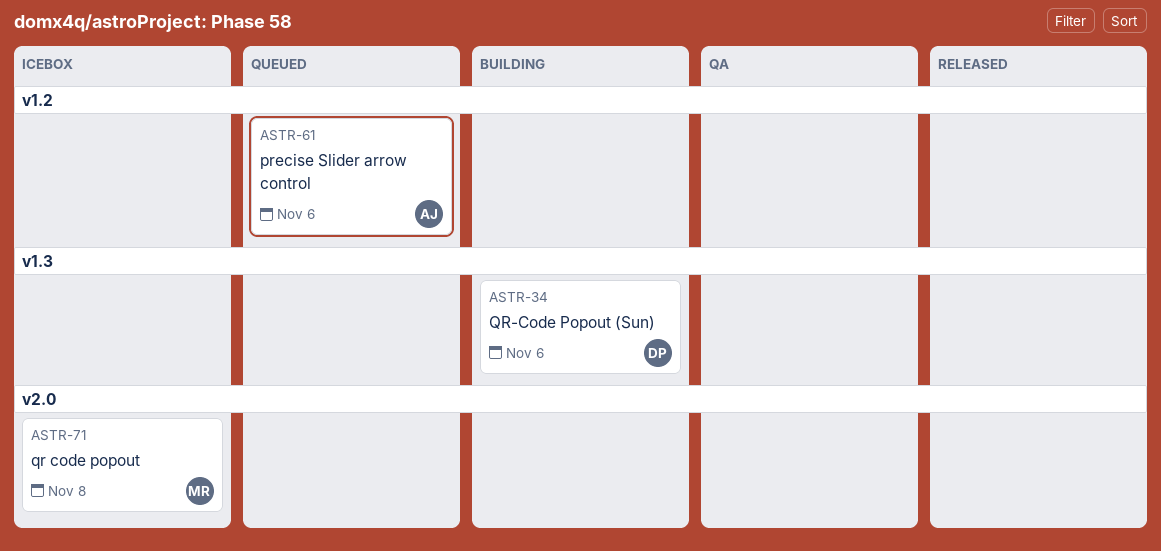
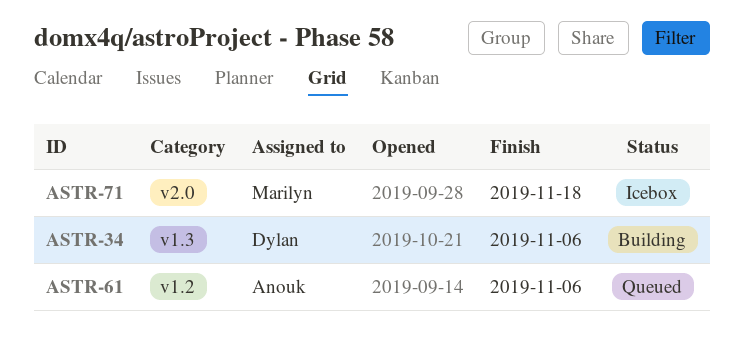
ASTR-71, due: Nov 8 -> Nov 18

